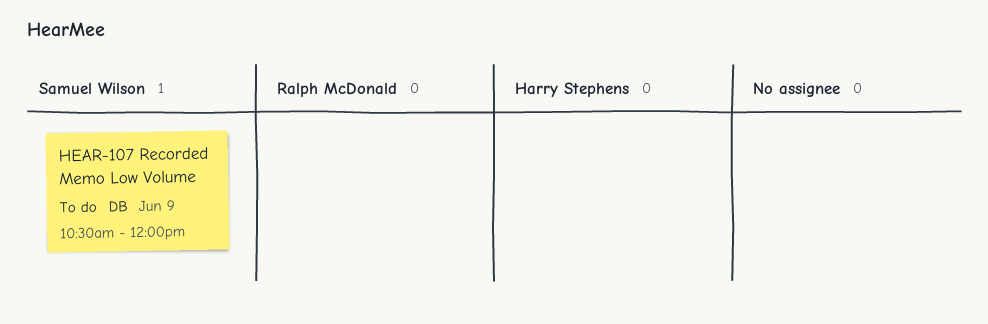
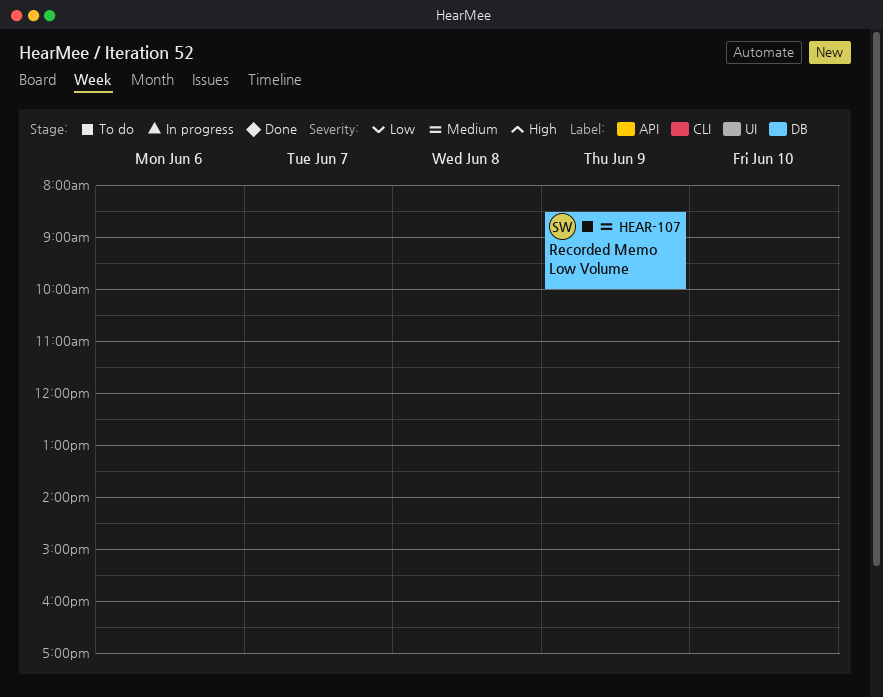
HEAR-107, begins: 10:30 -> 08:30
HEAR-107, ends: 12:00 -> 10:00

